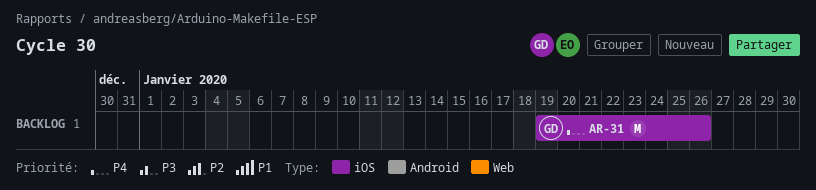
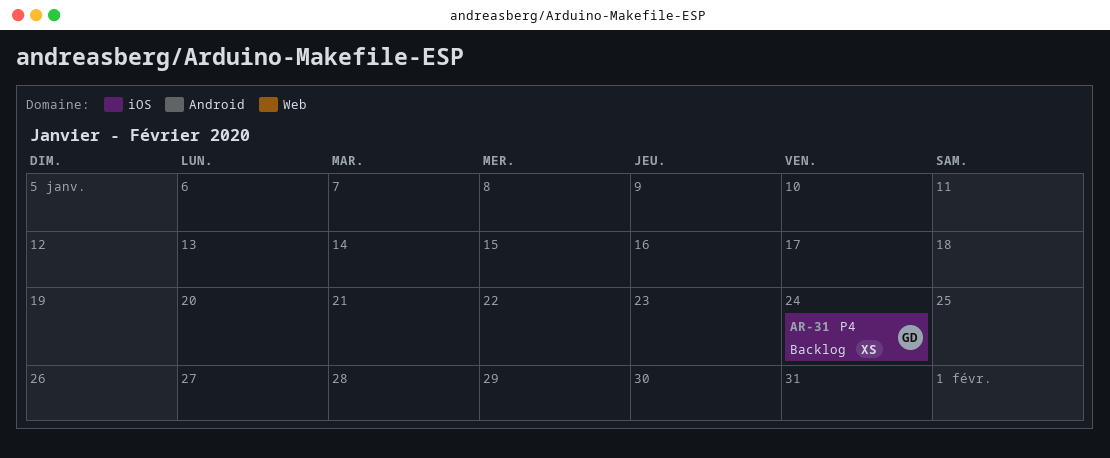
AR-31, estimate: M -> XS
AR-31, due: Jan 26 -> Jan 24

